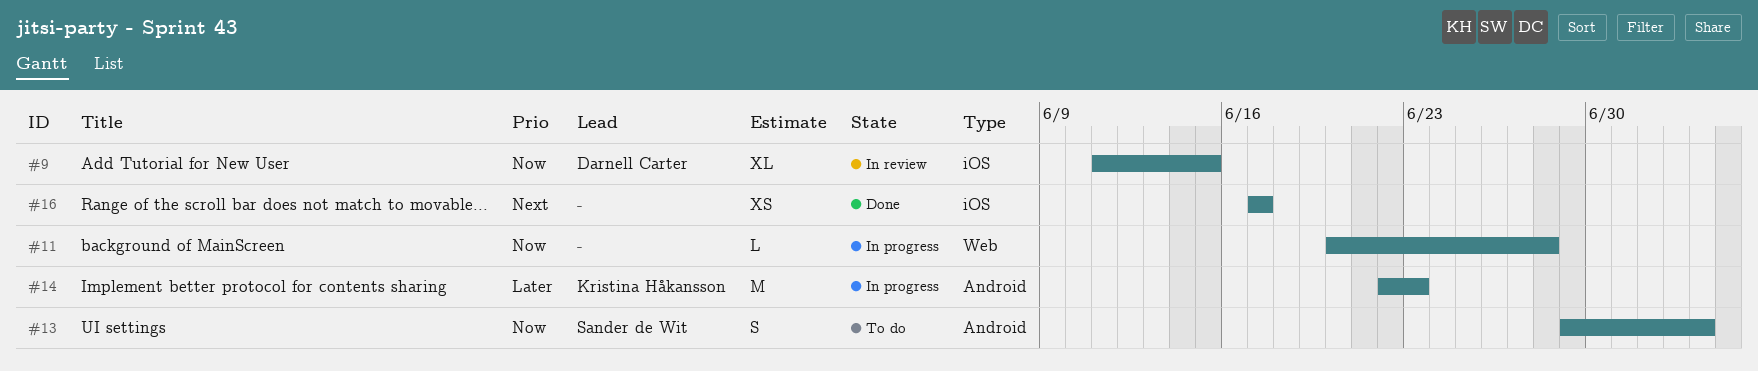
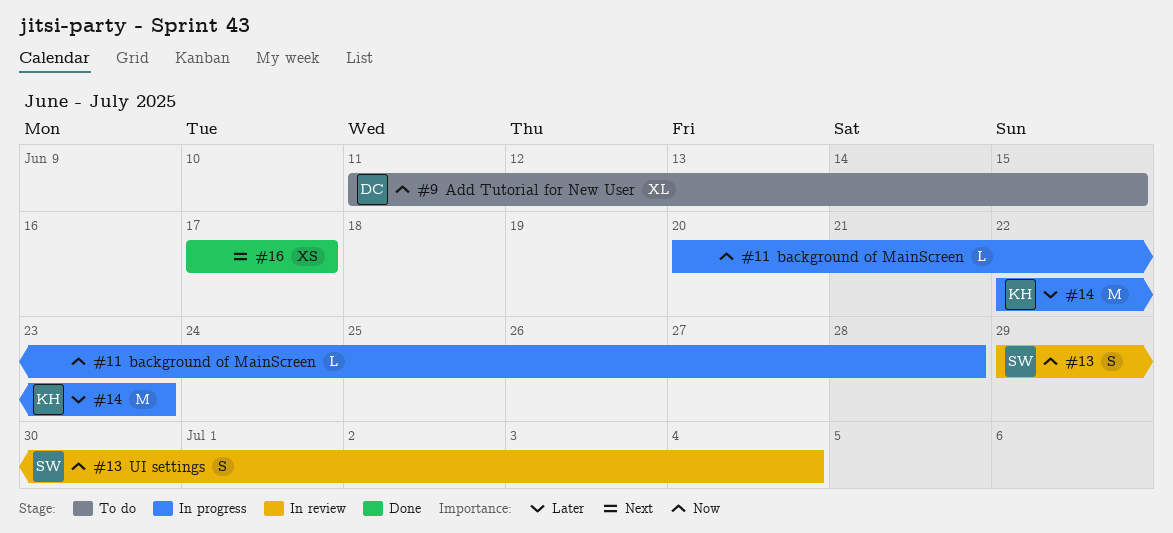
#9, status: In review -> To do
#13, status: To do -> In review

